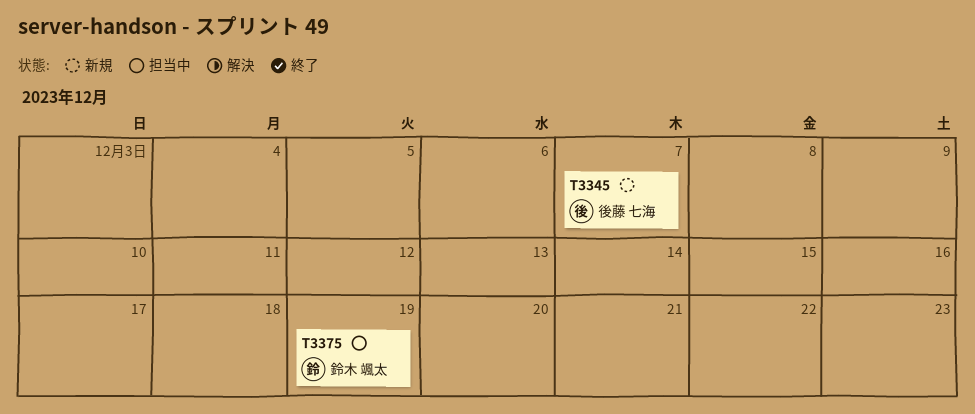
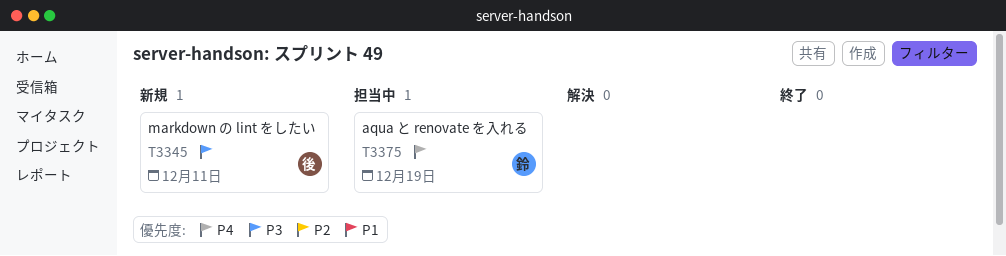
T3345, due: Dec 7 -> Dec 11

